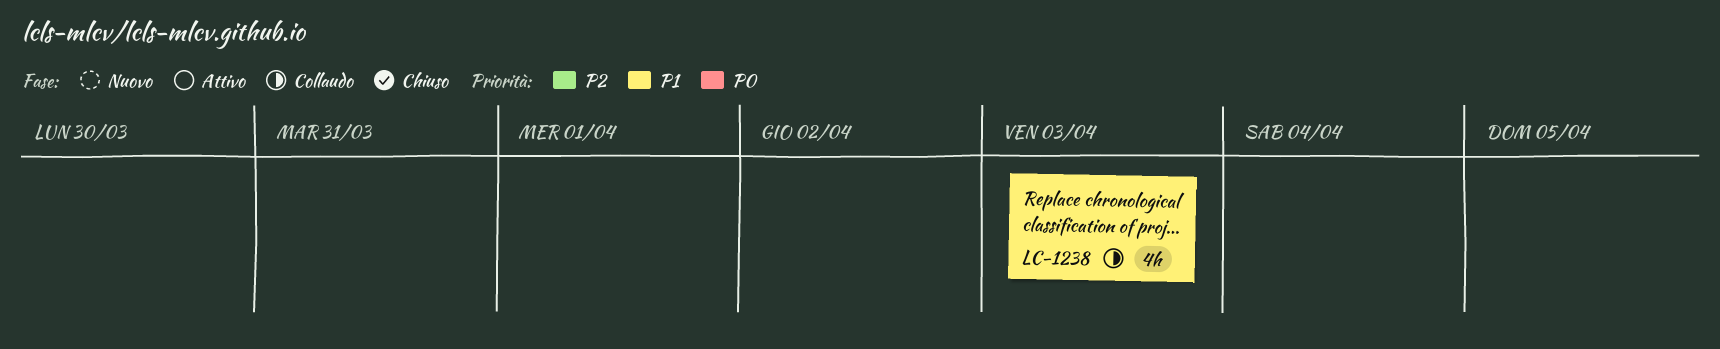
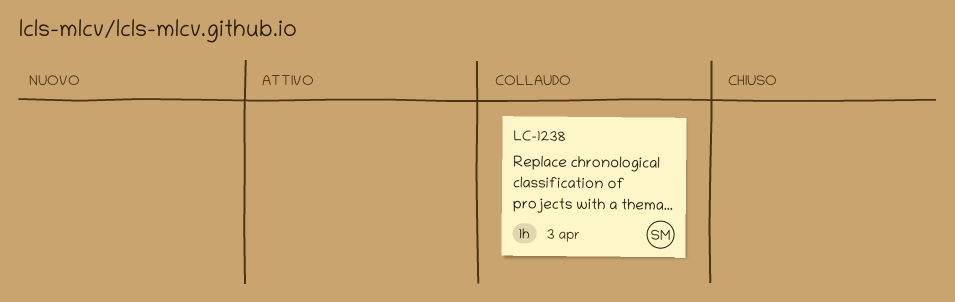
LC-1238, estimate: 4h -> 1h

